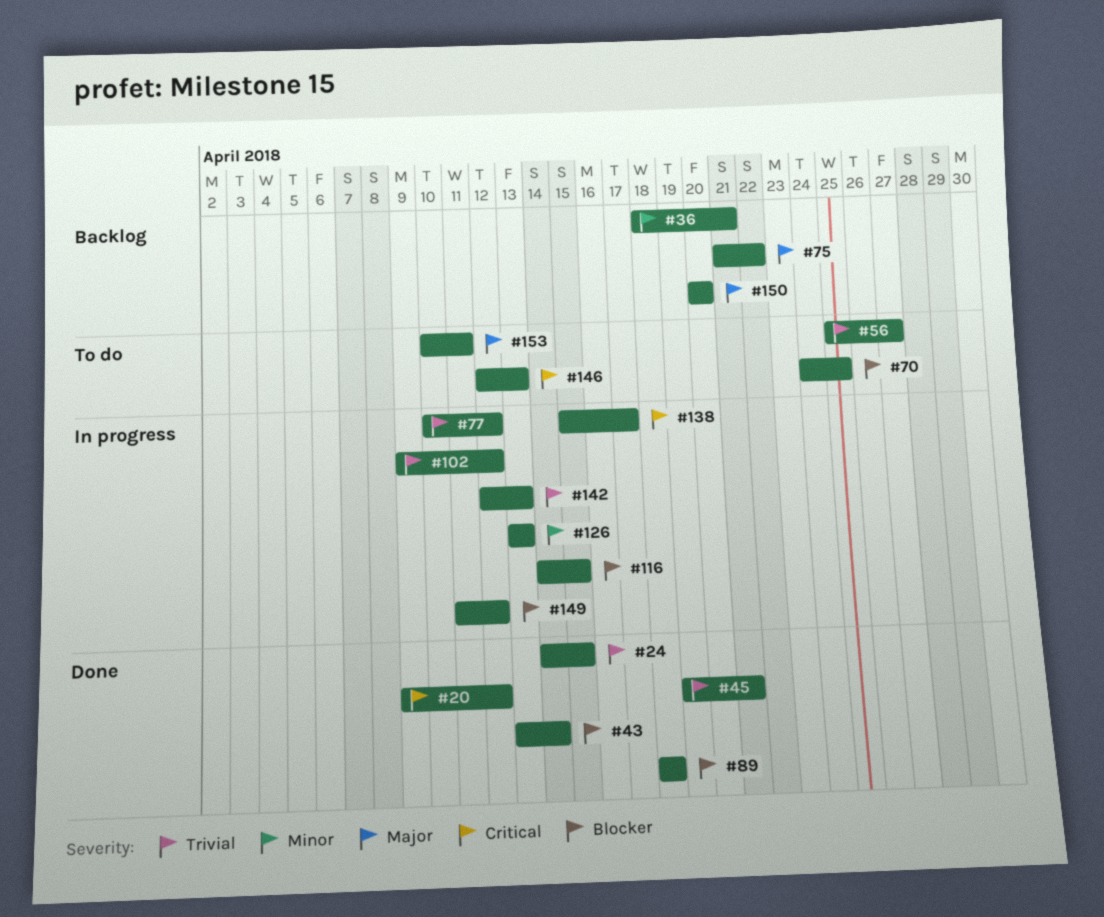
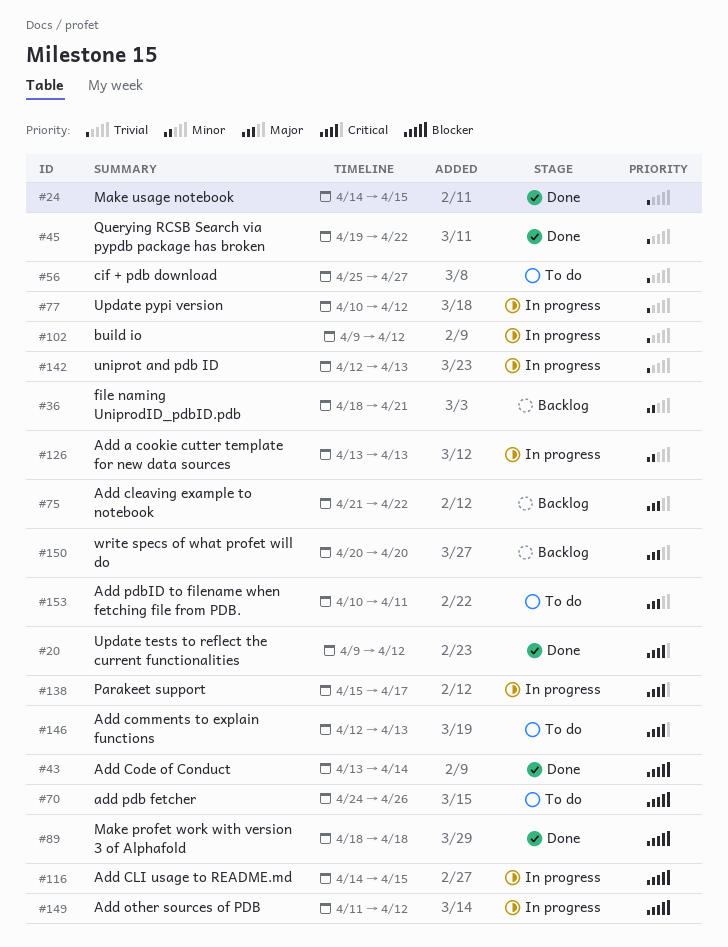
#45, due: Apr 21 -> Apr 22
#70, due: Apr 25 -> Apr 26

